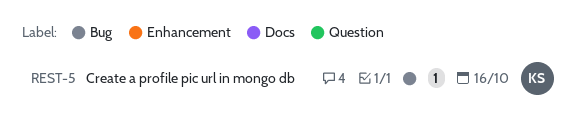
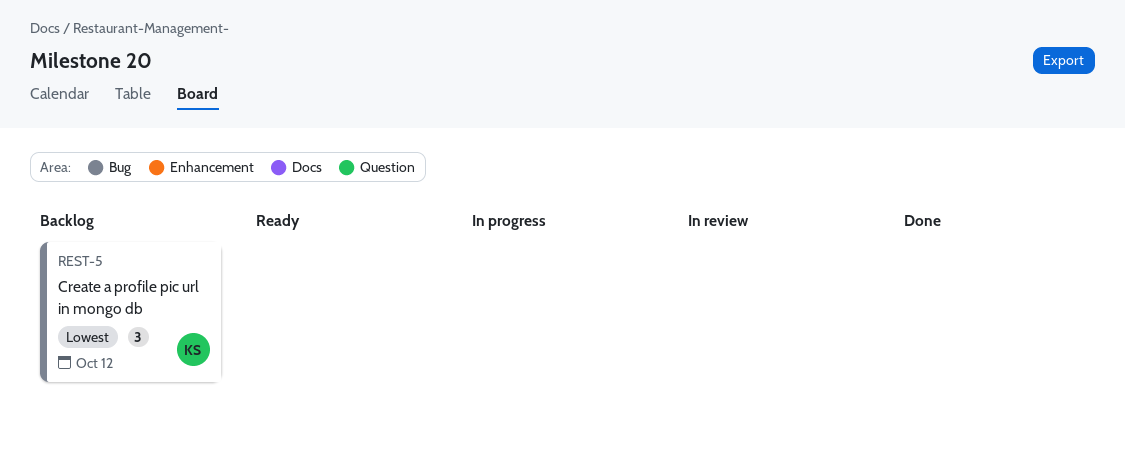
REST-5, estimate: 1 -> 3
REST-5, due: Oct 16 -> Oct 12

